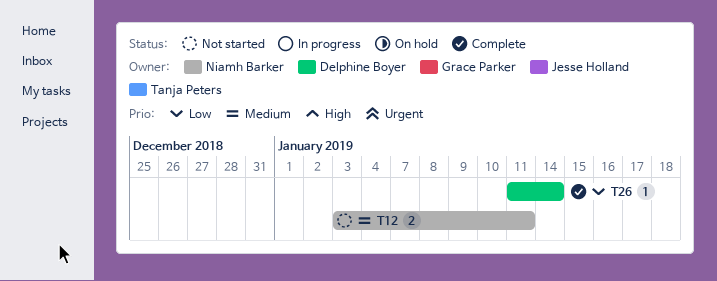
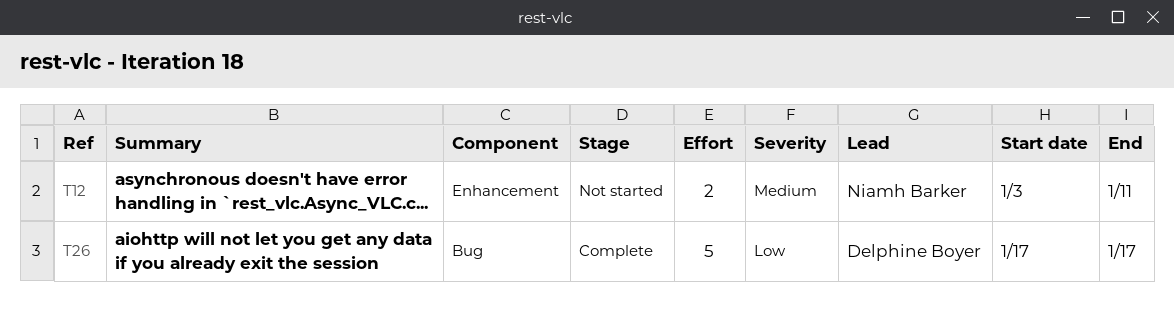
T26, estimate: 1 -> 5
T26, start: Jan 11 -> Jan 17
T26, due: Jan 14 -> Jan 17

